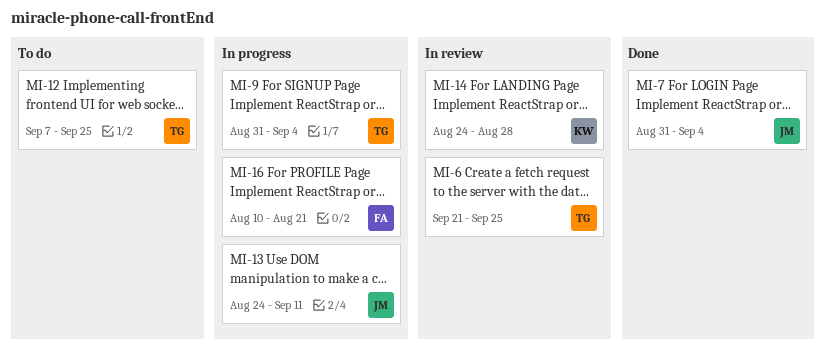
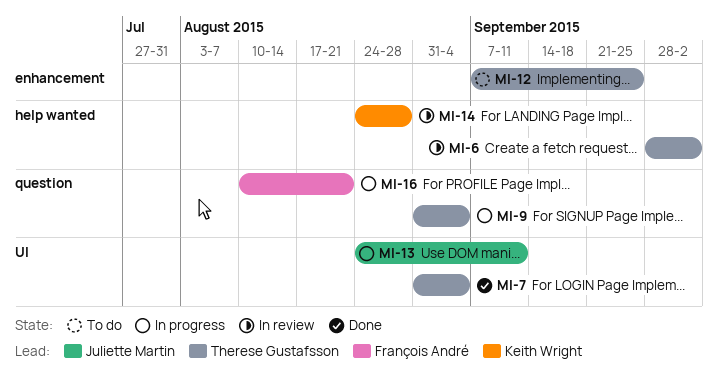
MI-6, start: Sep 21 -> Sep 28
MI-6, due: Sep 25 -> Oct 2
MI-7, owner: Juliette Martin -> Therese Gustafsson

